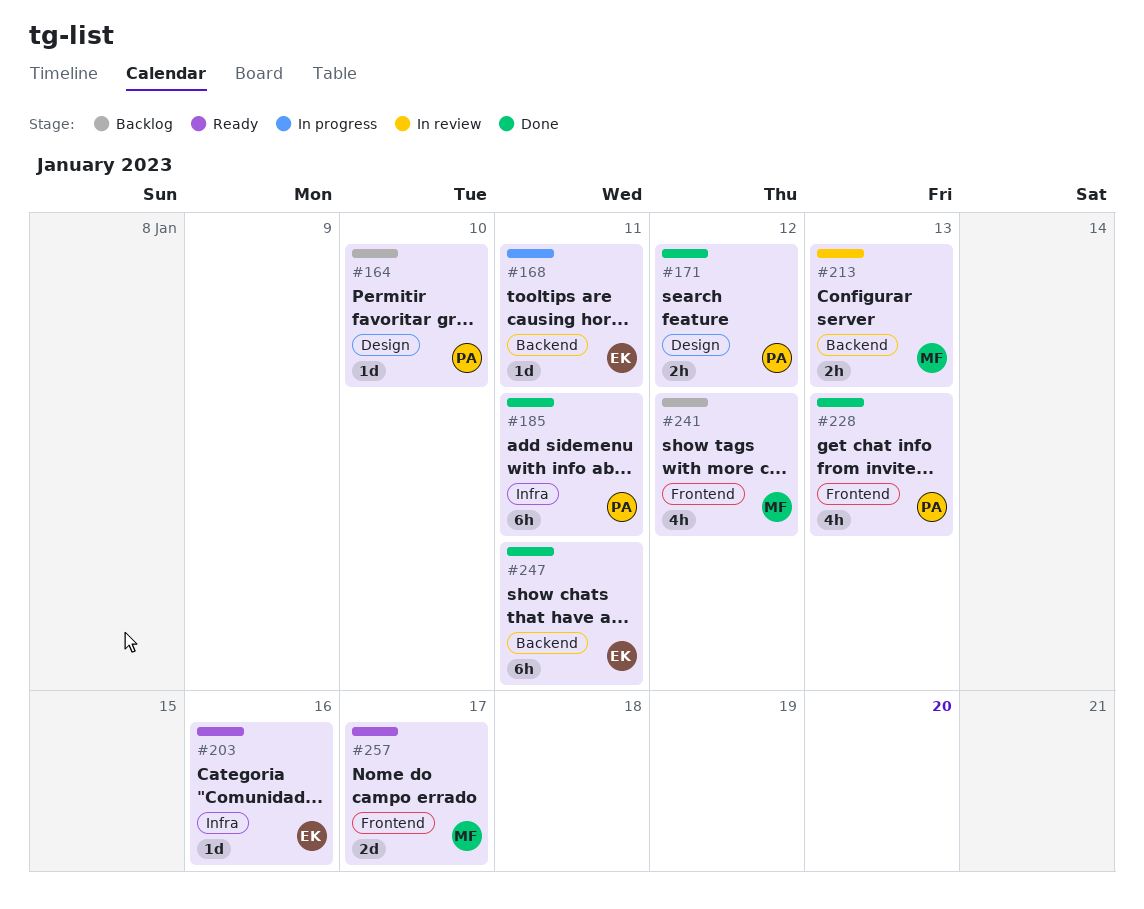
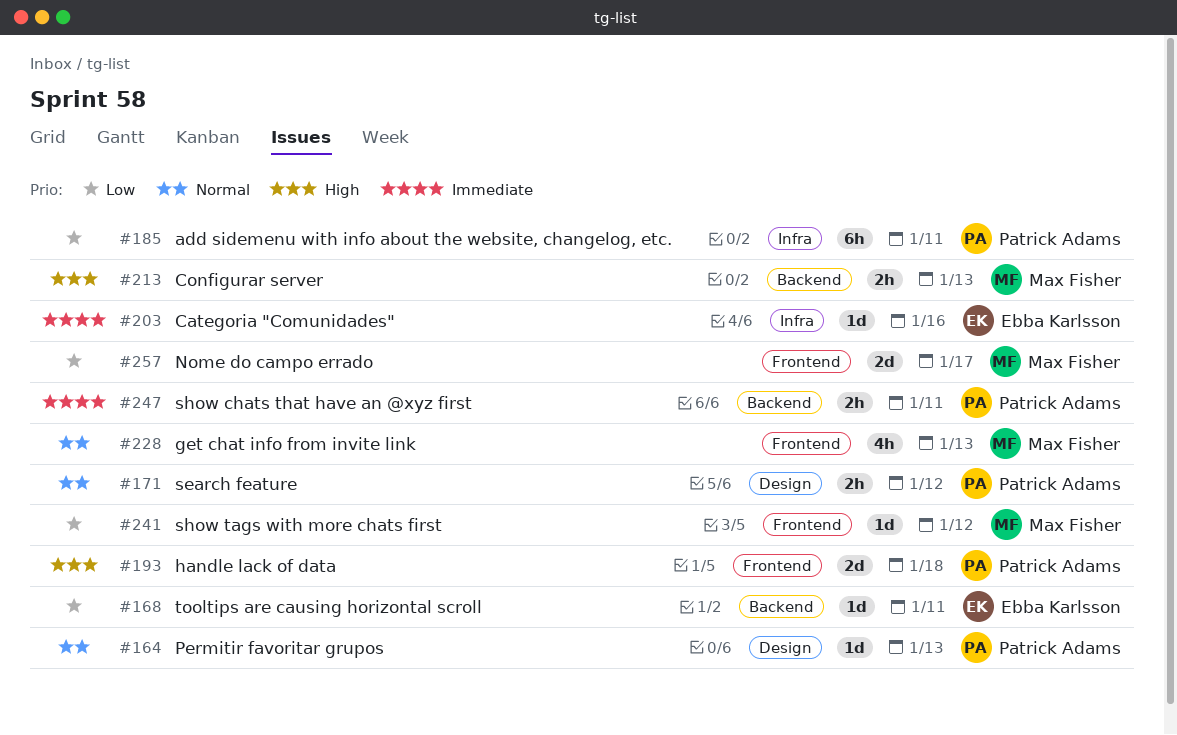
#164, due: Jan 10 -> Jan 13
#193: none -> present
#228, owner: Patrick Adams -> Max Fisher
#241, estimate: 4h -> 1d
#247, owner: Ebba Karlsson -> Patrick Adams
#247, estimate: 6h -> 2h

